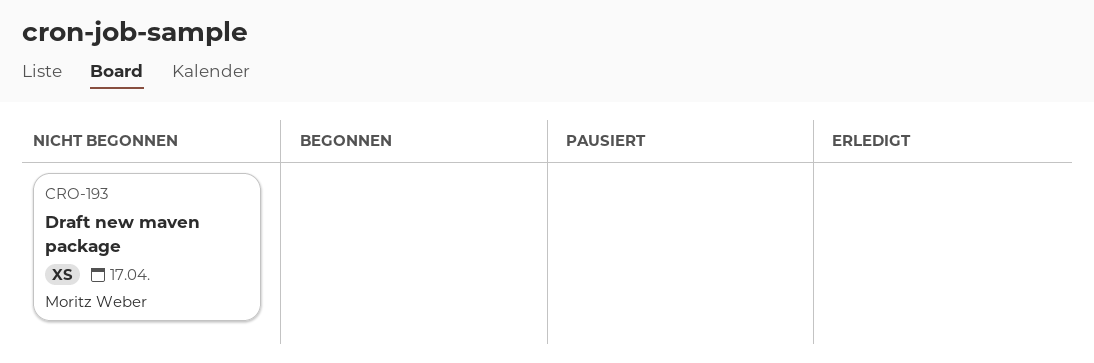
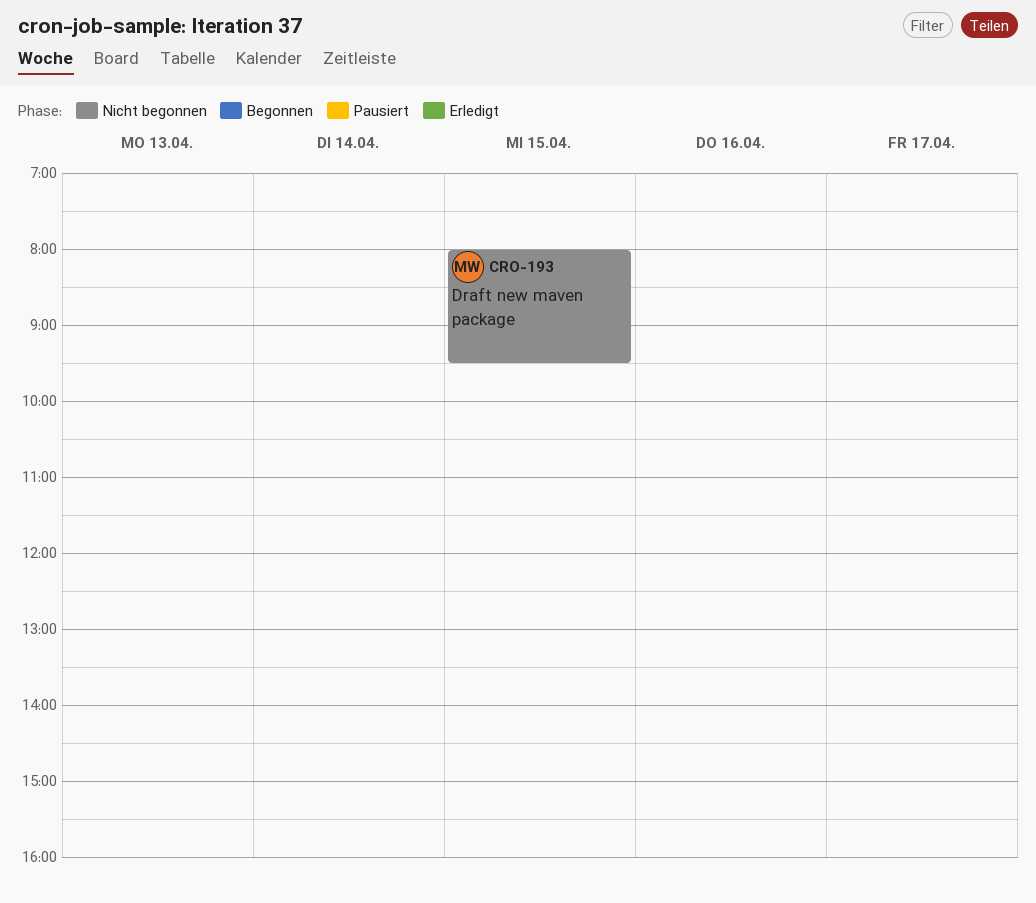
CRO-193, day: Apr 17 -> Apr 15

